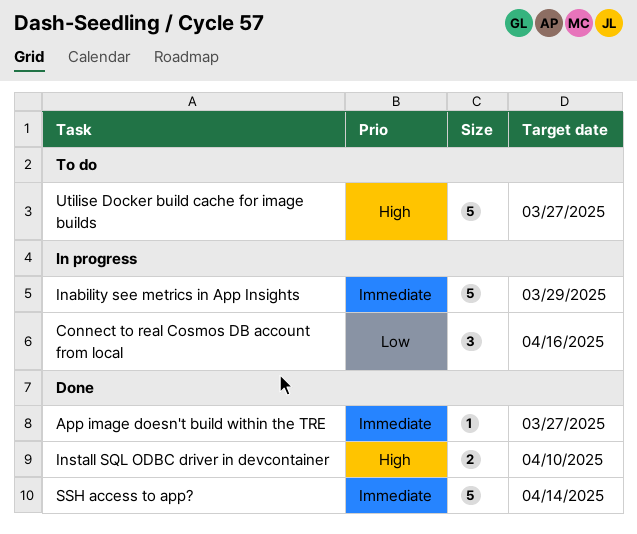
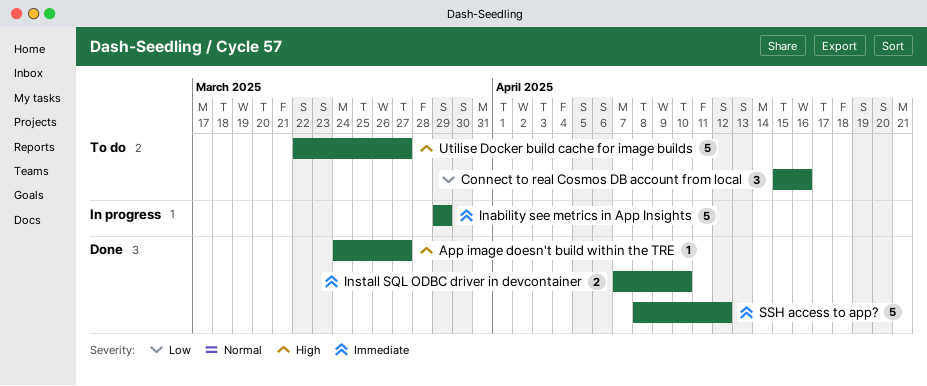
App image doesn't build within the TRE, priority: Immediate -> High
Connect to real Cosmos DB account from local, status: In progress -> To do
Install SQL ODBC driver in devcontainer, priority: High -> Immediate
SSH access to app?, due: Apr 14 -> Apr 12

